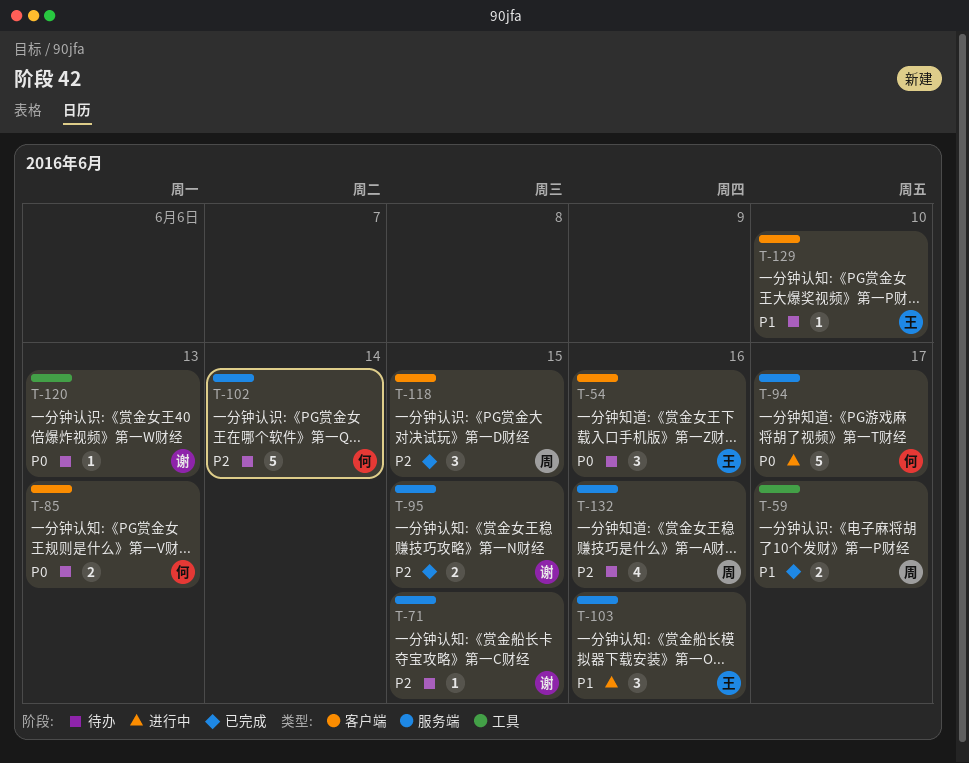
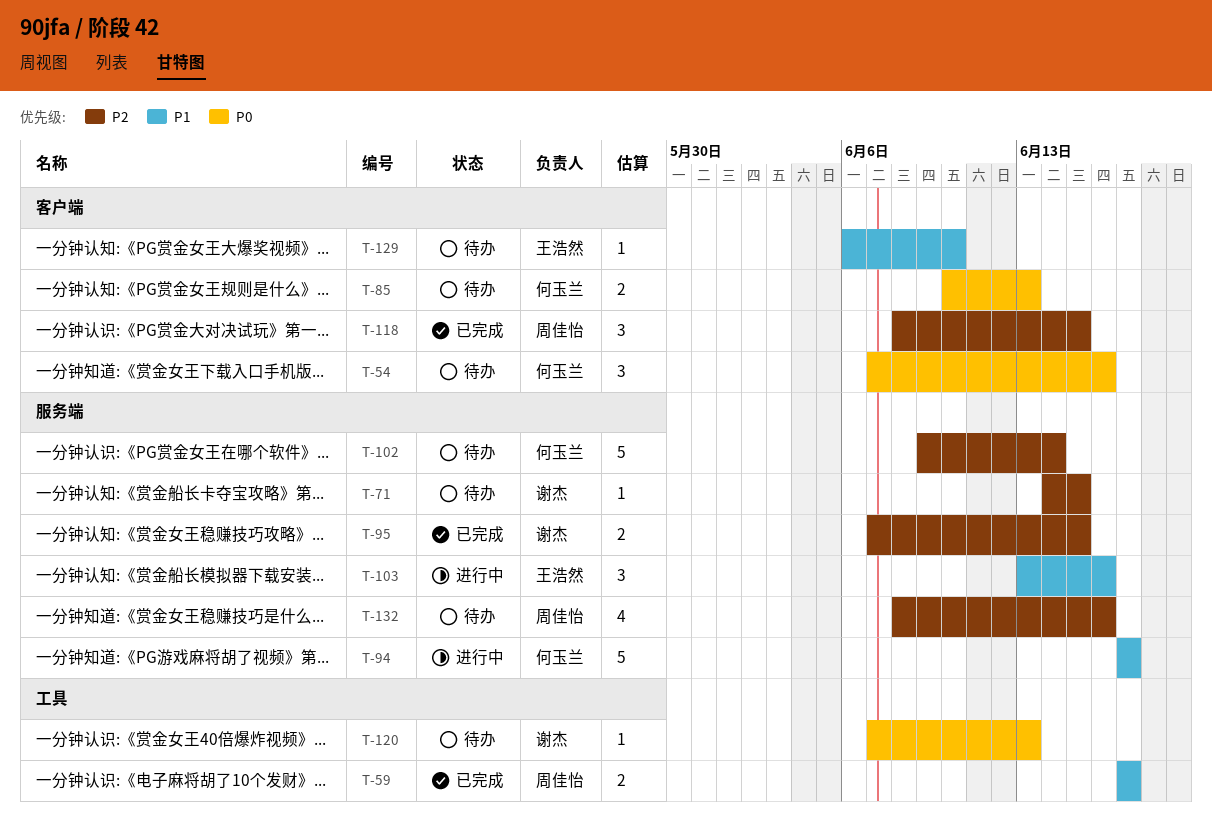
T-54, owner: 王浩然 -> 何玉兰
T-94, priority: P0 -> P1

